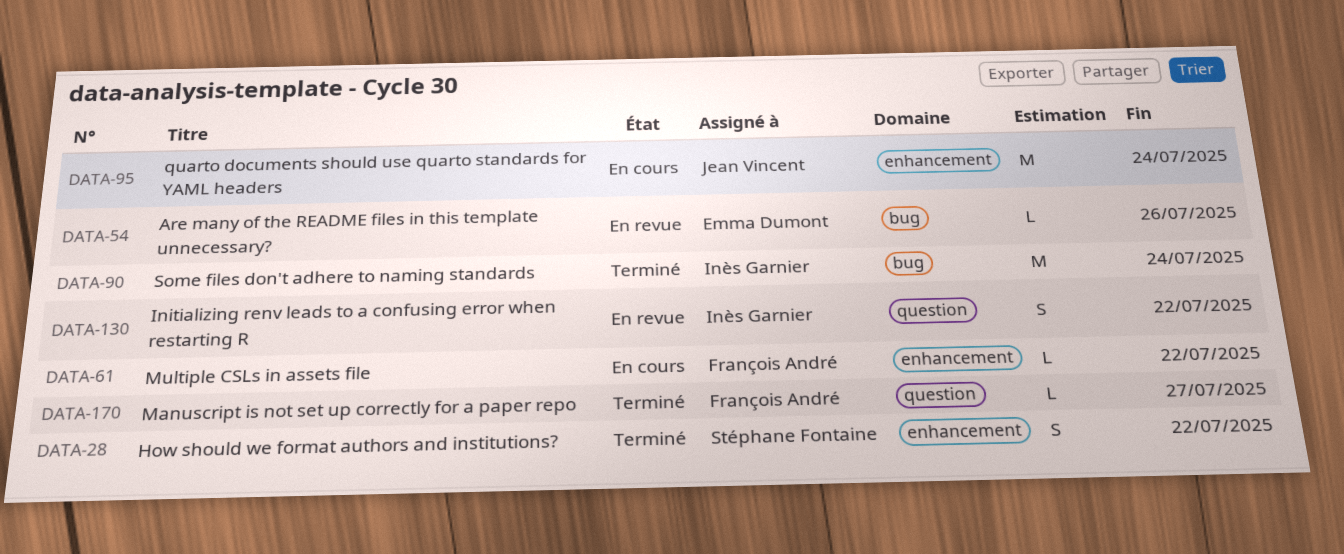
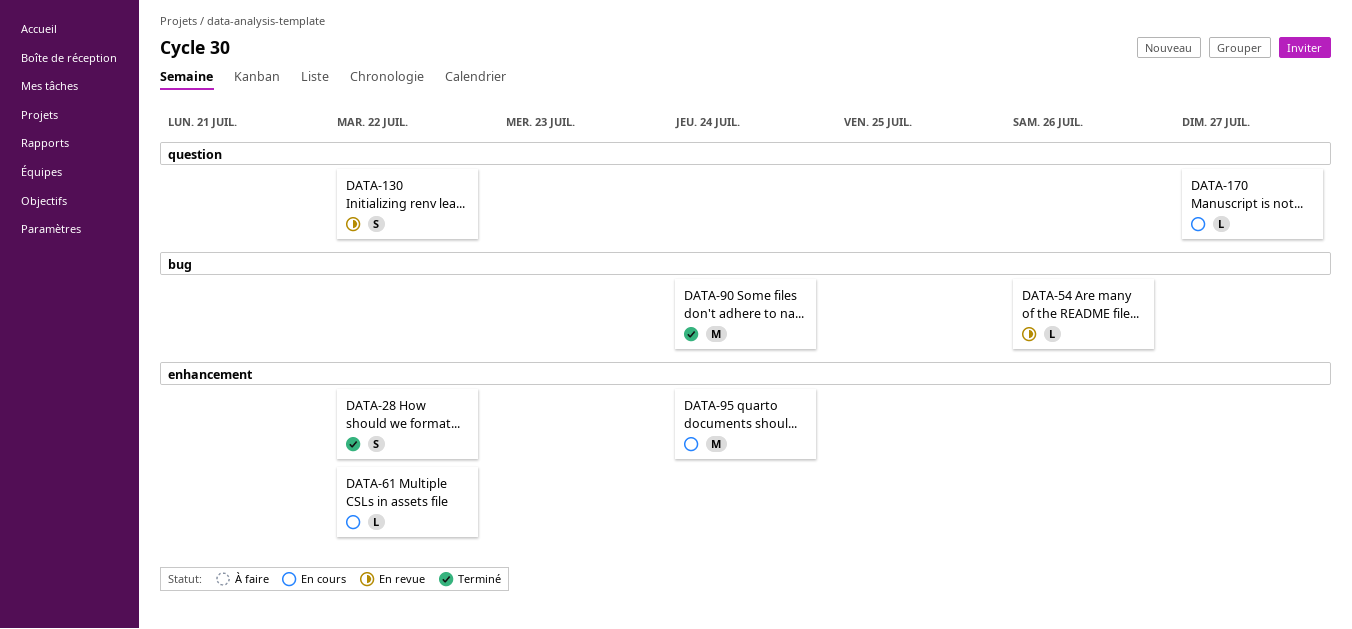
DATA-170, status: Terminé -> En cours

